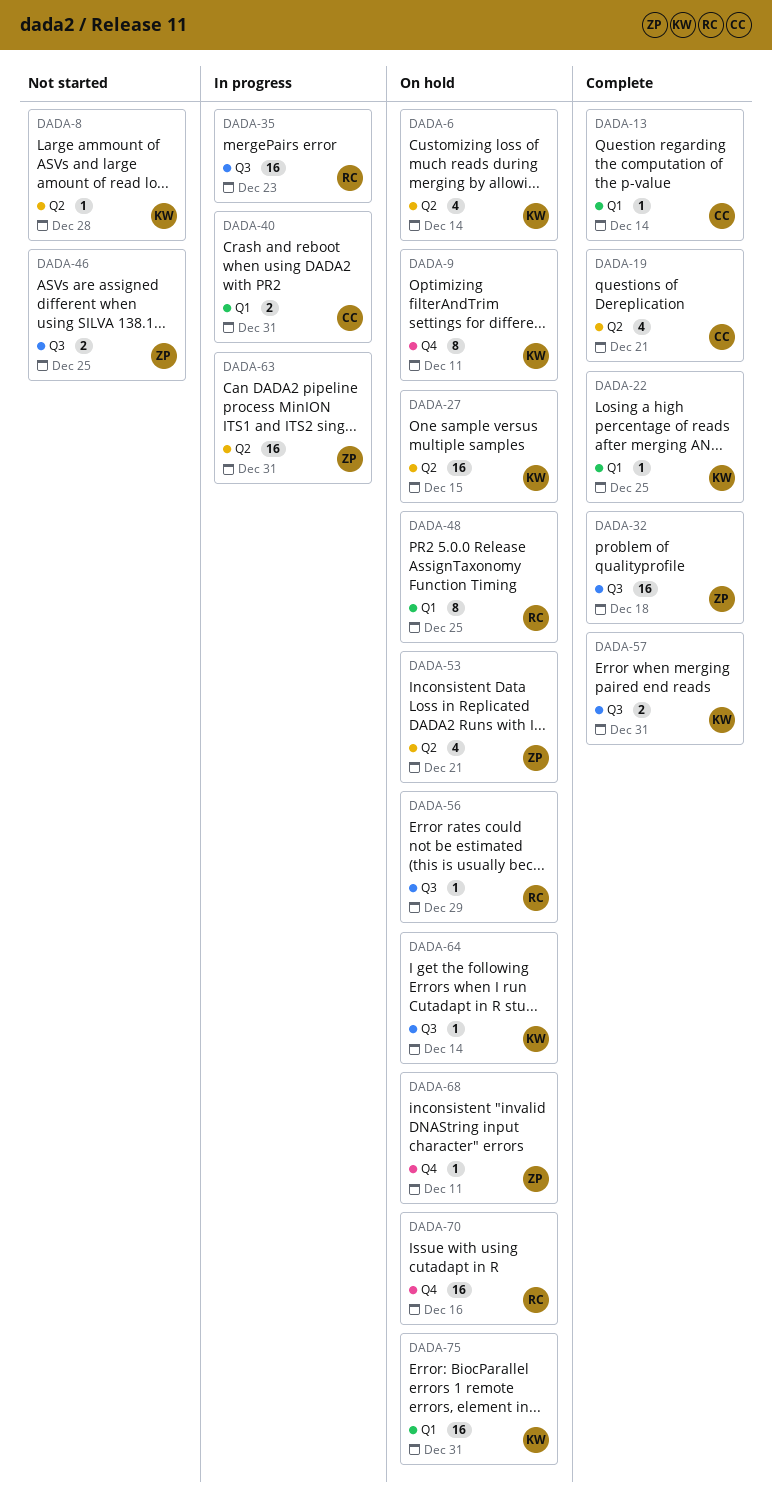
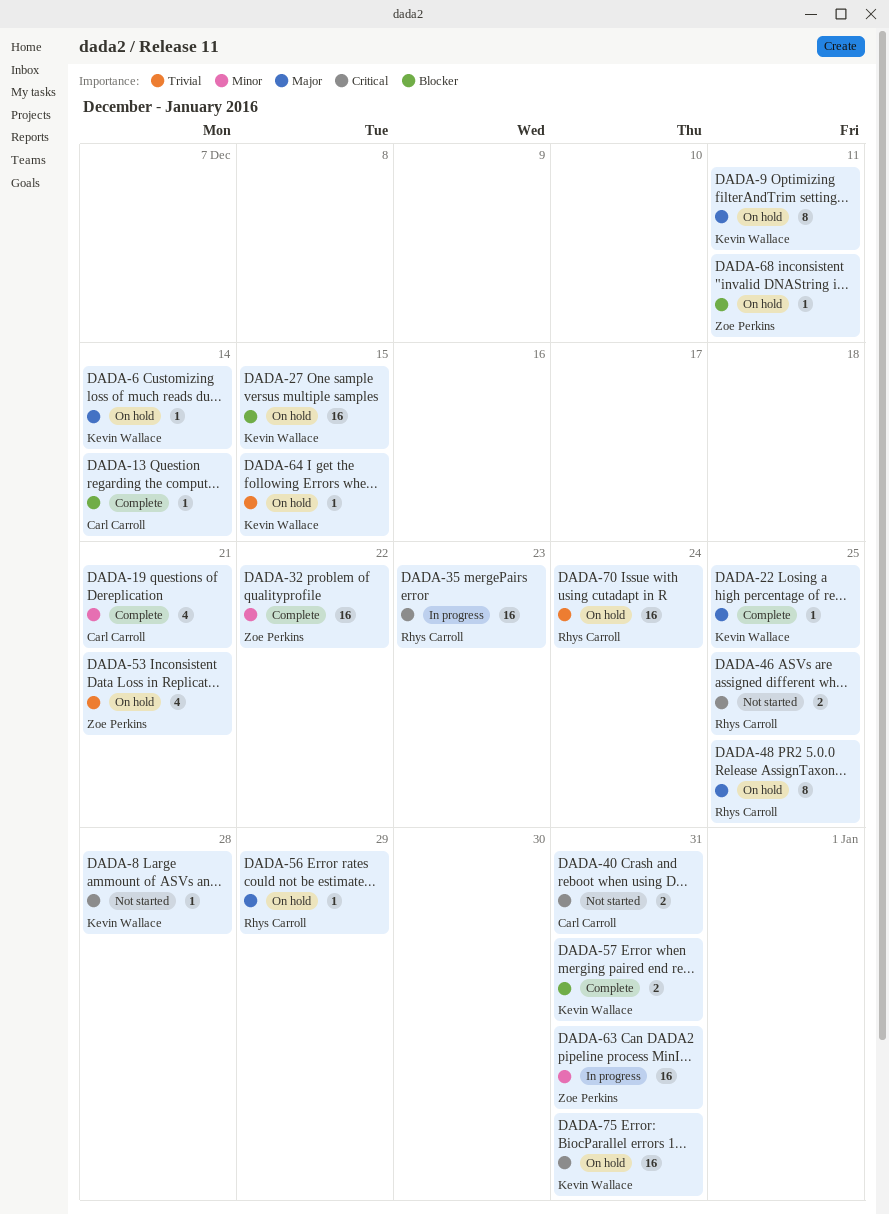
DADA-6, estimate: 4 -> 1
DADA-32, due: Dec 18 -> Dec 22
DADA-40, status: In progress -> Not started
DADA-46, owner: Zoe Perkins -> Rhys Carroll
DADA-64, due: Dec 14 -> Dec 15
DADA-70, due: Dec 16 -> Dec 24

